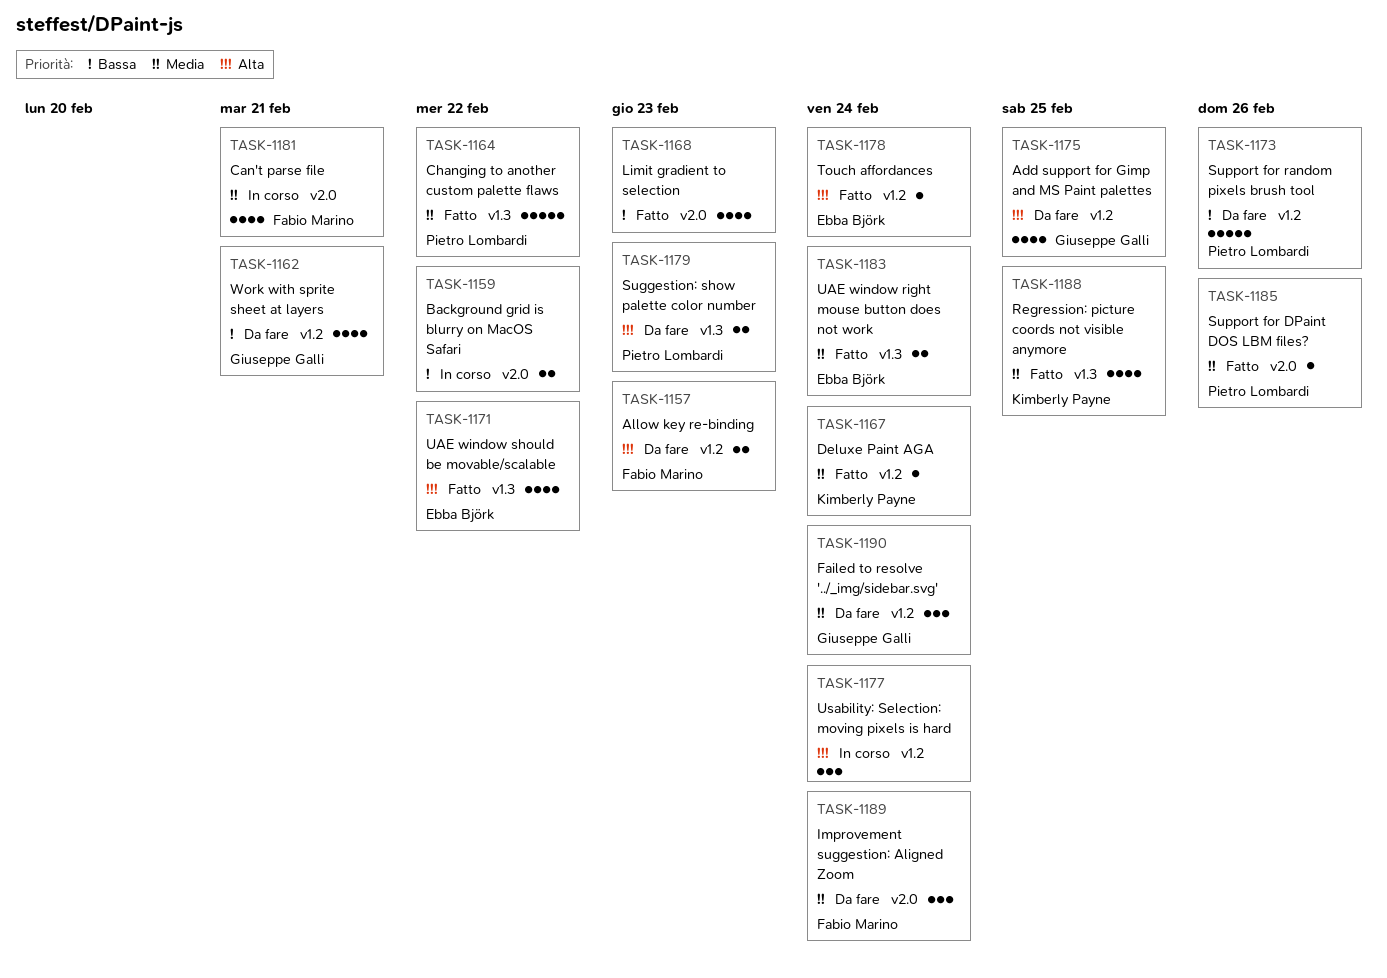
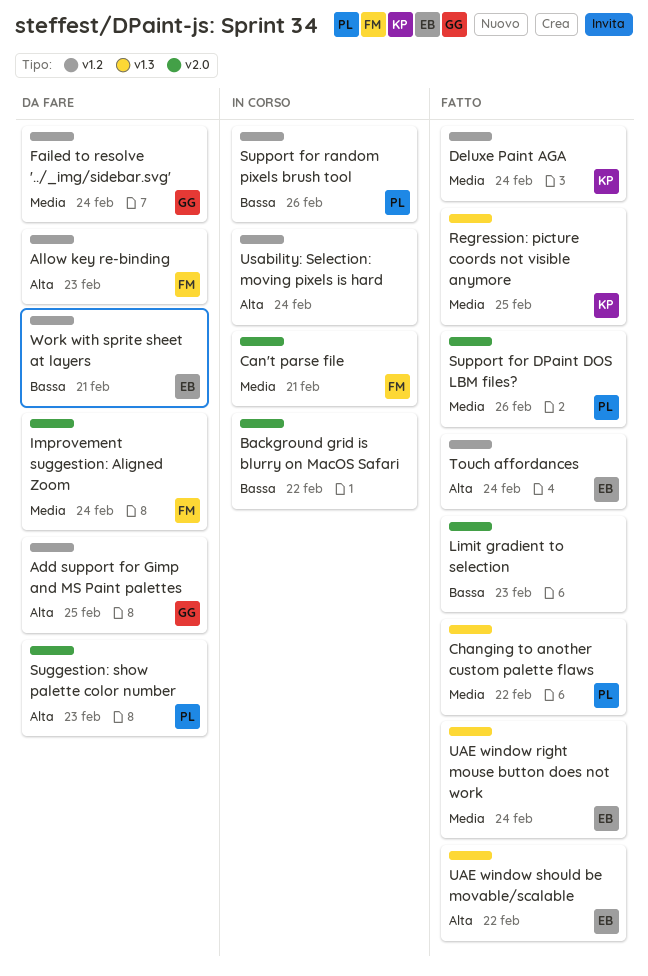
Suggestion: show palette color number, label: v1.3 -> v2.0
Support for random pixels brush tool, status: Da fare -> In corso
Work with sprite sheet at layers, owner: Giuseppe Galli -> Ebba Björk

